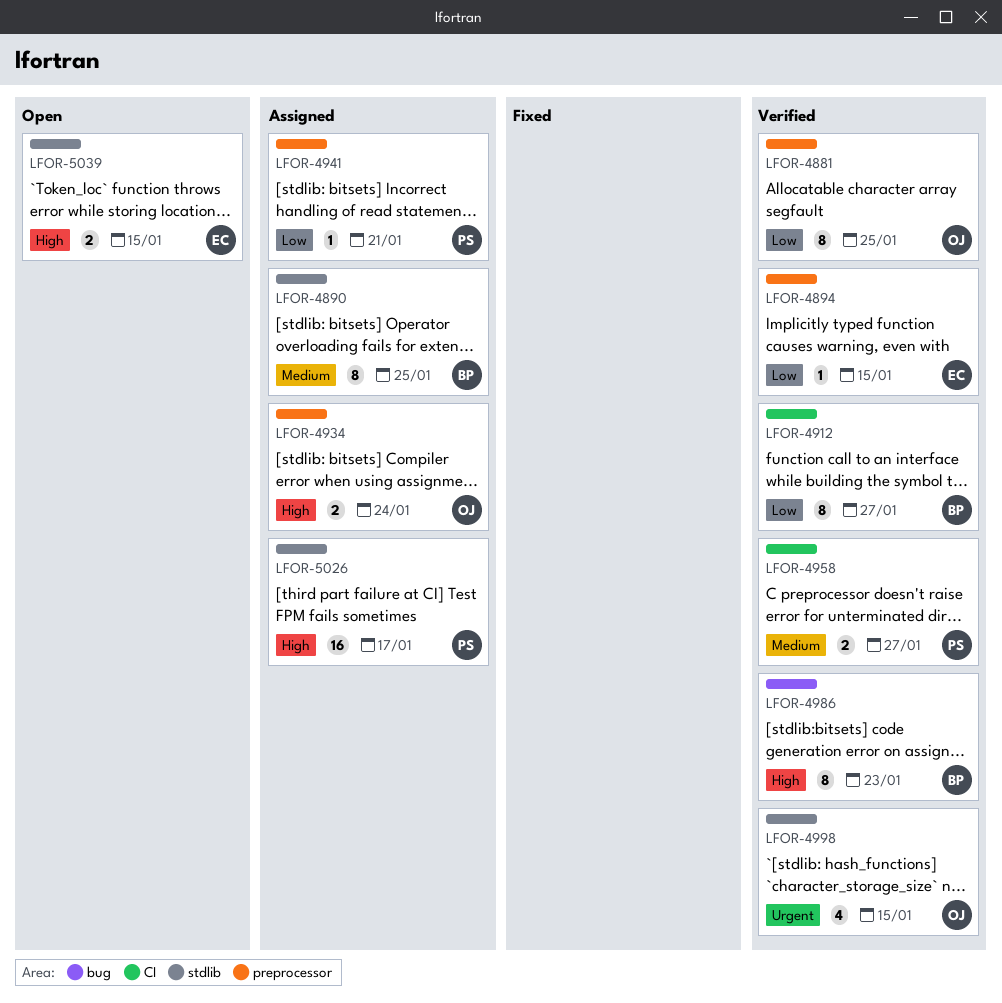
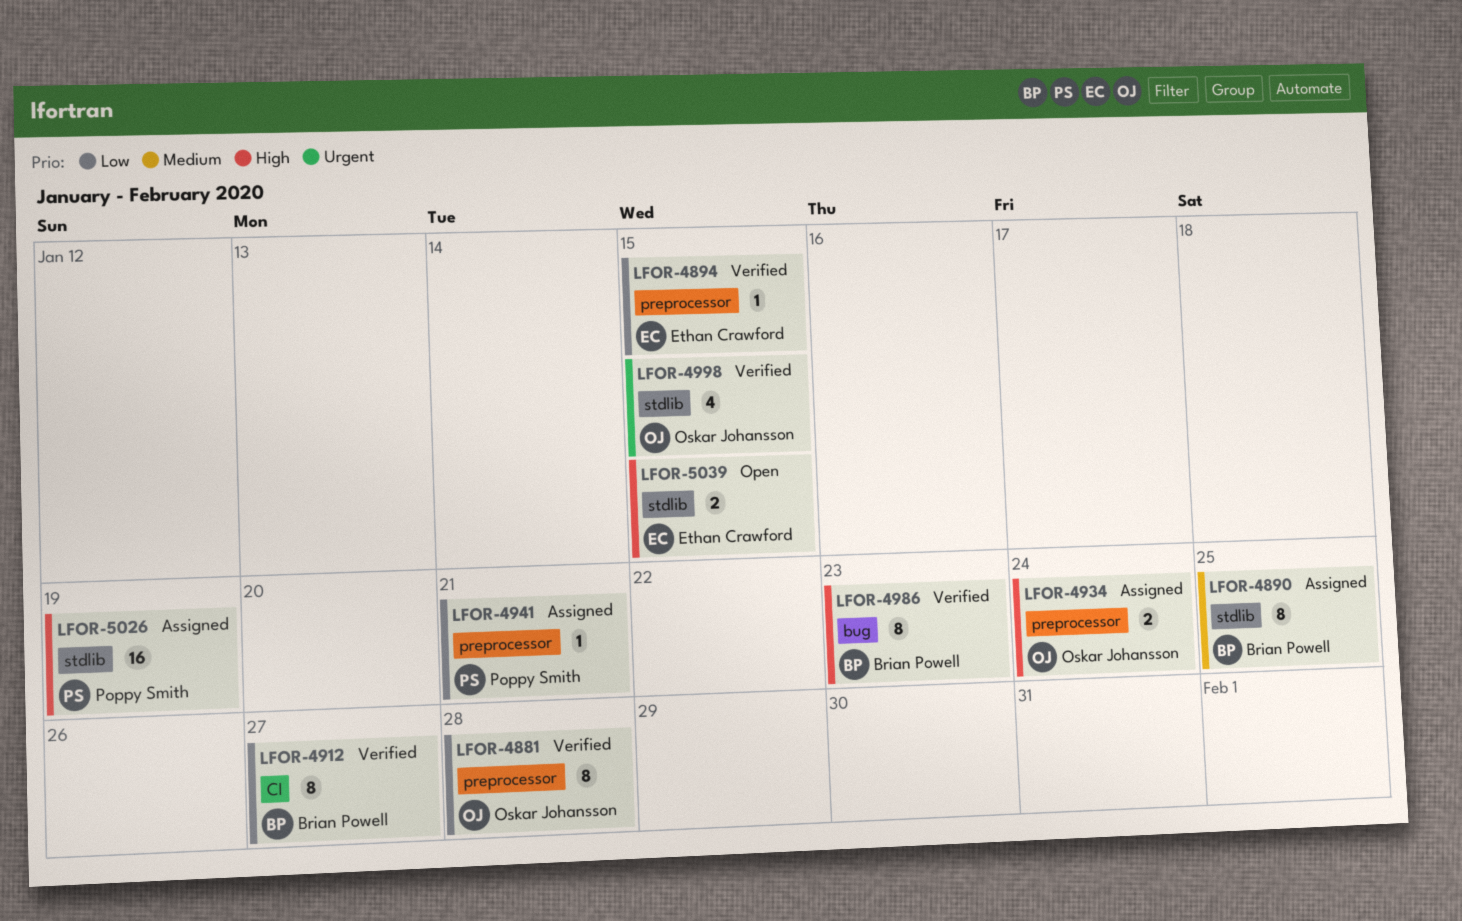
LFOR-4881, due: Jan 25 -> Jan 28
LFOR-4958: present -> none
LFOR-5026, due: Jan 17 -> Jan 19

